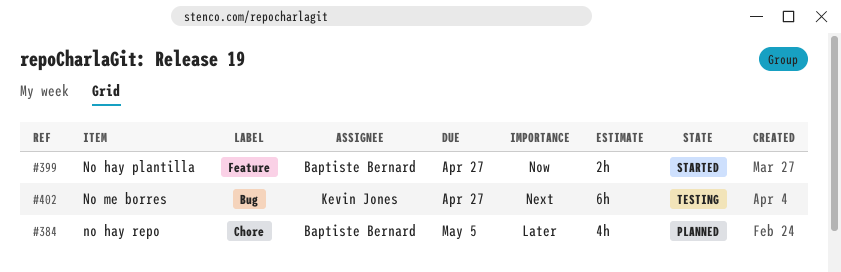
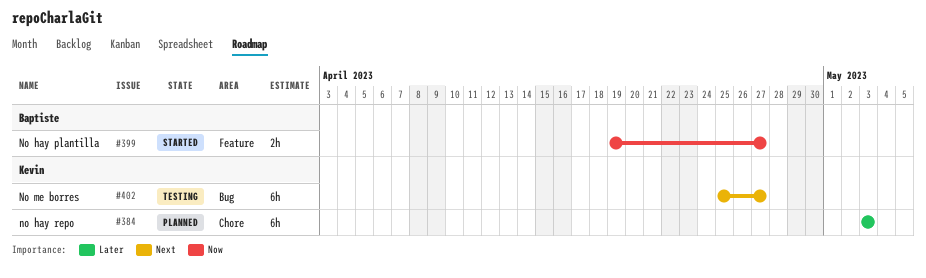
#384, owner: Baptiste Bernard -> Kevin Jones
#384, estimate: 4h -> 6h
#384, due: May 5 -> May 3

